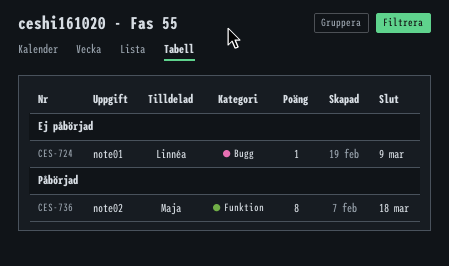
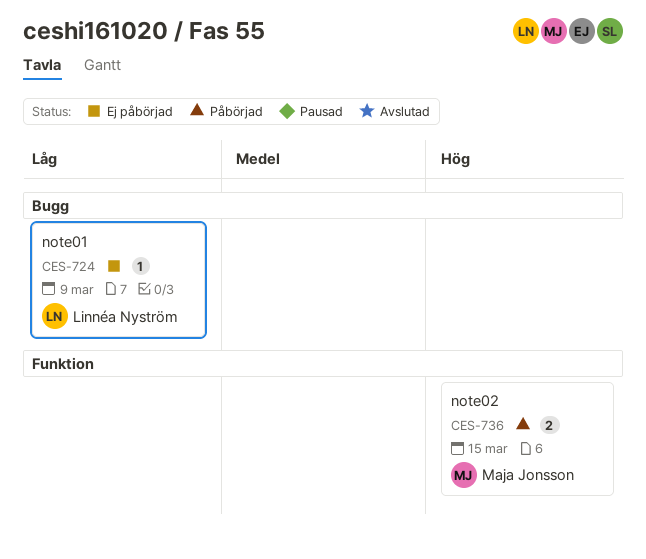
CES-736, estimate: 8 -> 2
CES-736, due: Mar 18 -> Mar 15

